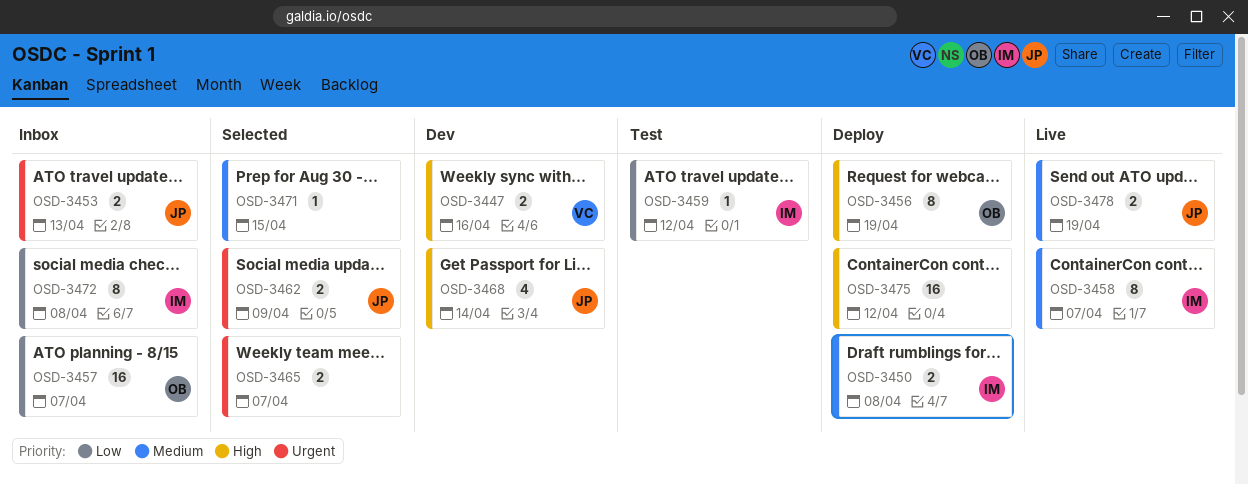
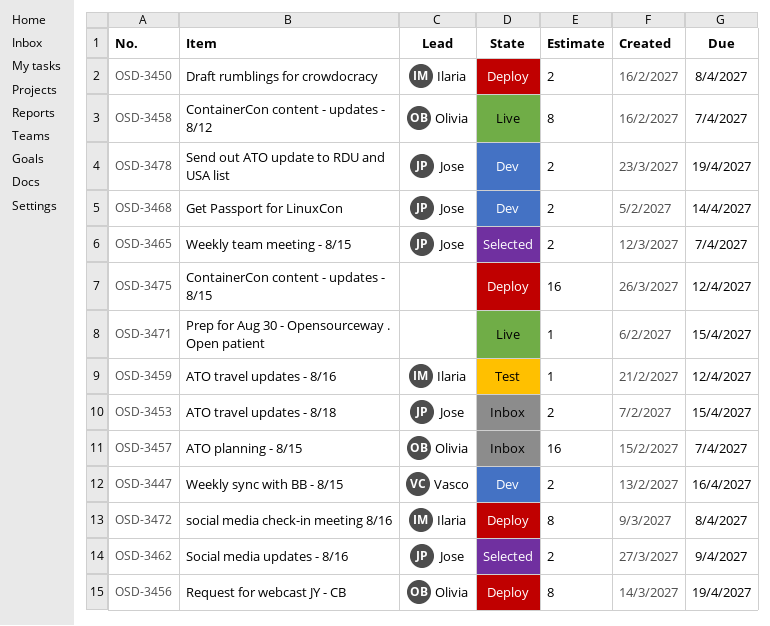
OSD-3453, due: Apr 13 -> Apr 15
OSD-3458, owner: Ilaria -> Olivia
OSD-3465, owner: none -> Jose
OSD-3468, estimate: 4 -> 2
OSD-3471, status: Selected -> Live
OSD-3472, status: Inbox -> Deploy
OSD-3478, status: Live -> Dev

